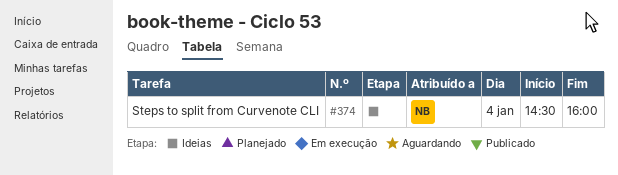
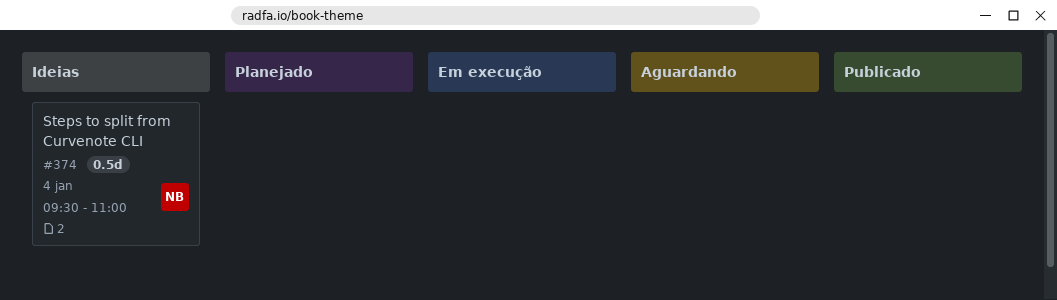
#374, begins: 14:30 -> 09:30
#374, ends: 16:00 -> 11:00

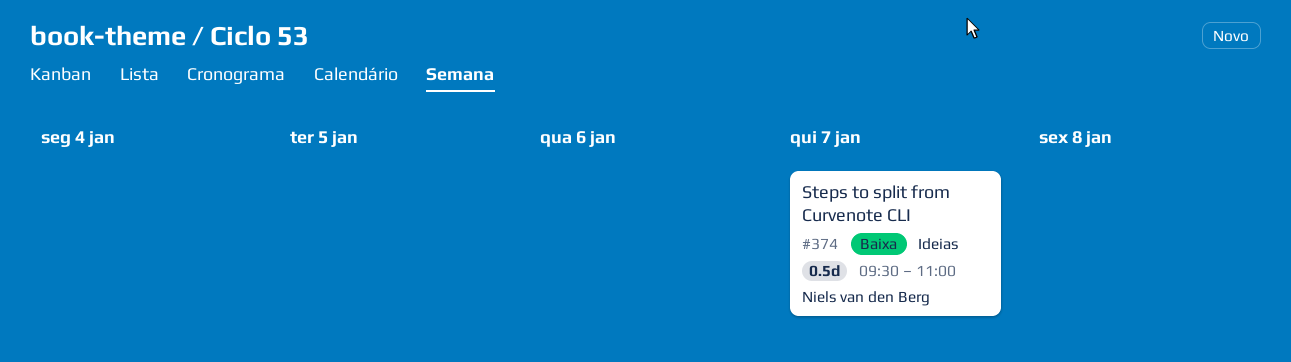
#374, day: Jan 4 -> Jan 7

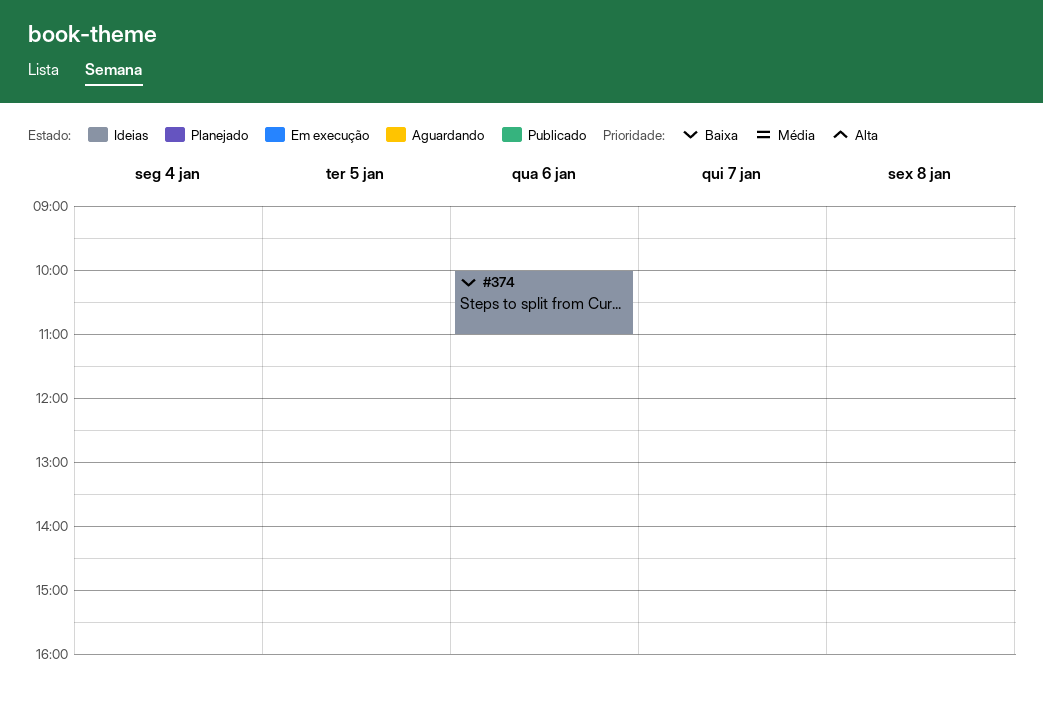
#374, day: Jan 7 -> Jan 6
#374, begins: 09:30 -> 10:00

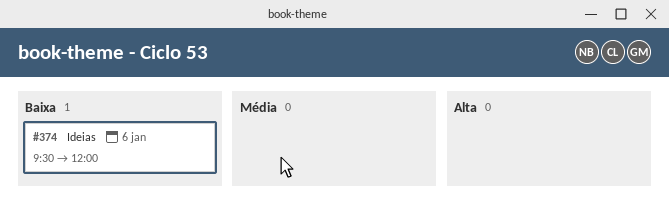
#374, begins: 10:00 -> 09:30
#374, ends: 11:00 -> 12:00

